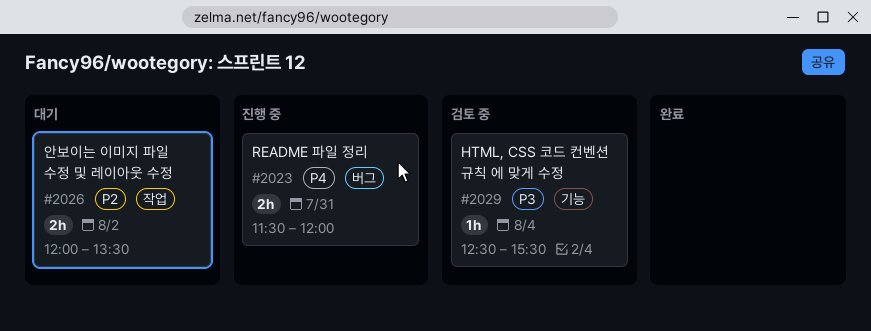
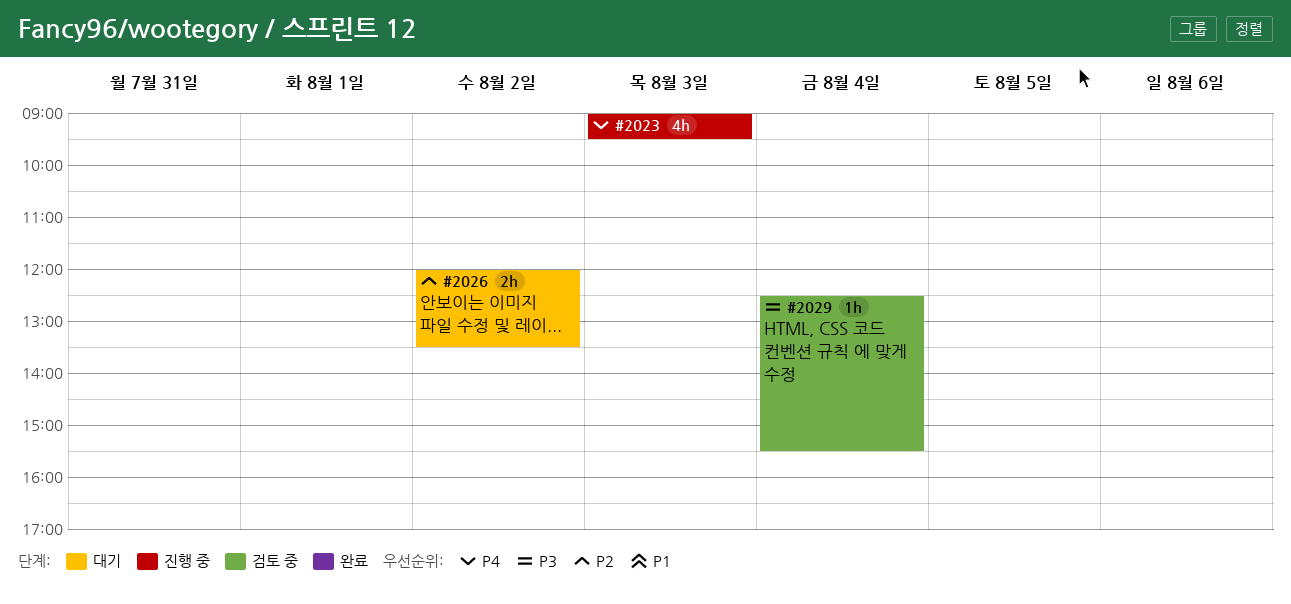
#2023, estimate: 2h -> 4h
#2023, day: Jul 31 -> Aug 3
#2023, begins: 11:30 -> 09:00
#2023, ends: 12:00 -> 09:30

